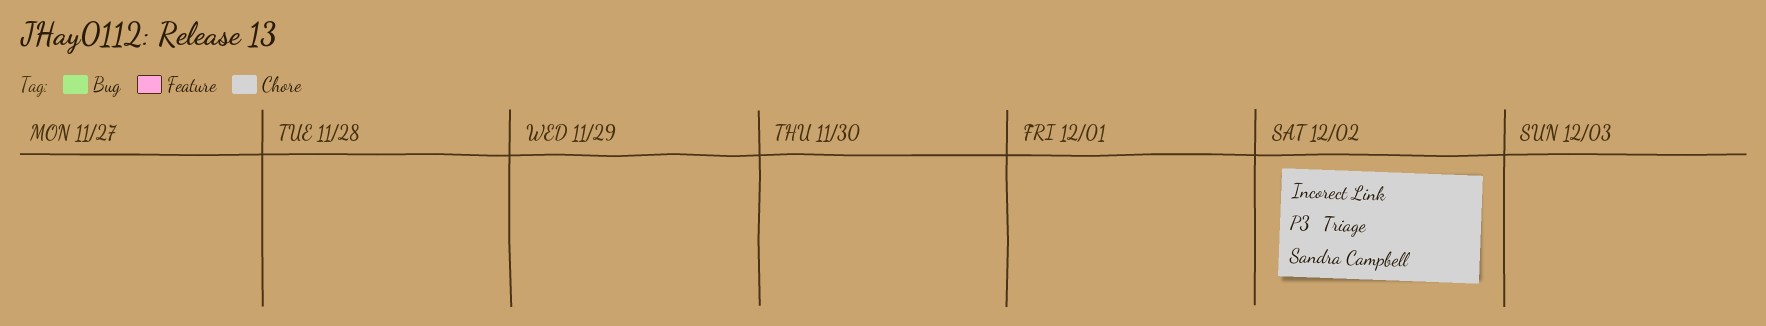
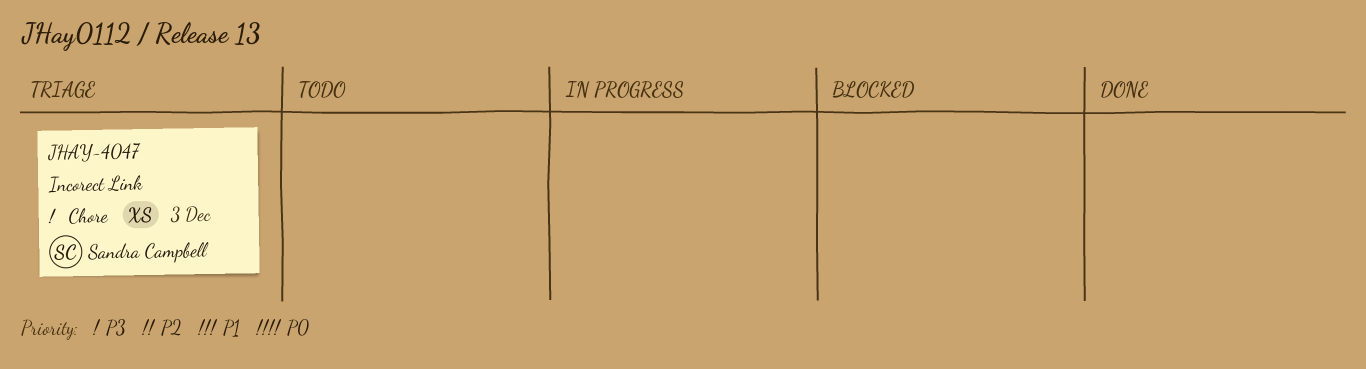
Incorect Link, due: Dec 2 -> Dec 3

